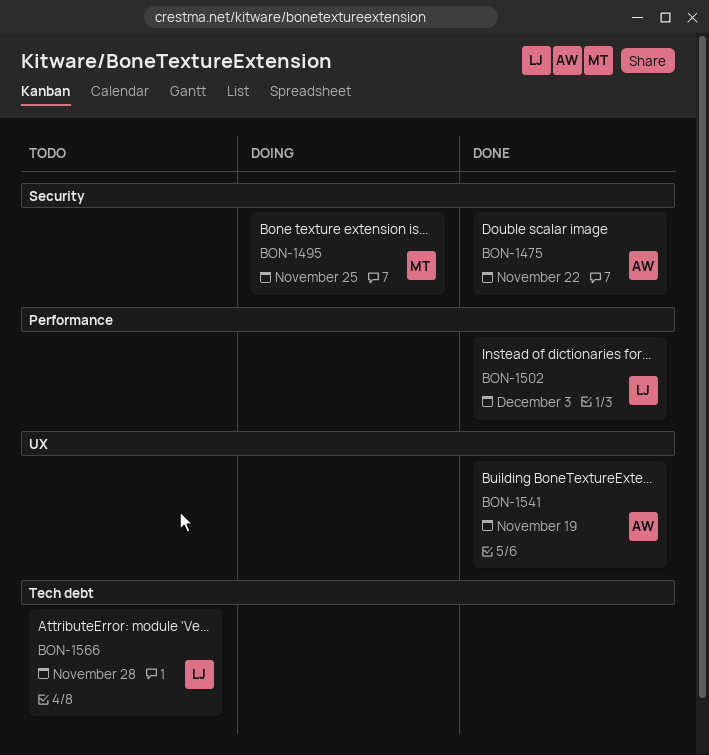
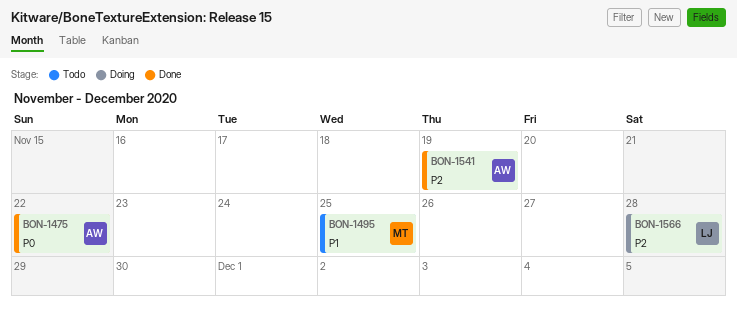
BON-1495, status: Doing -> Todo
BON-1502: present -> none
BON-1566, status: Todo -> Doing

